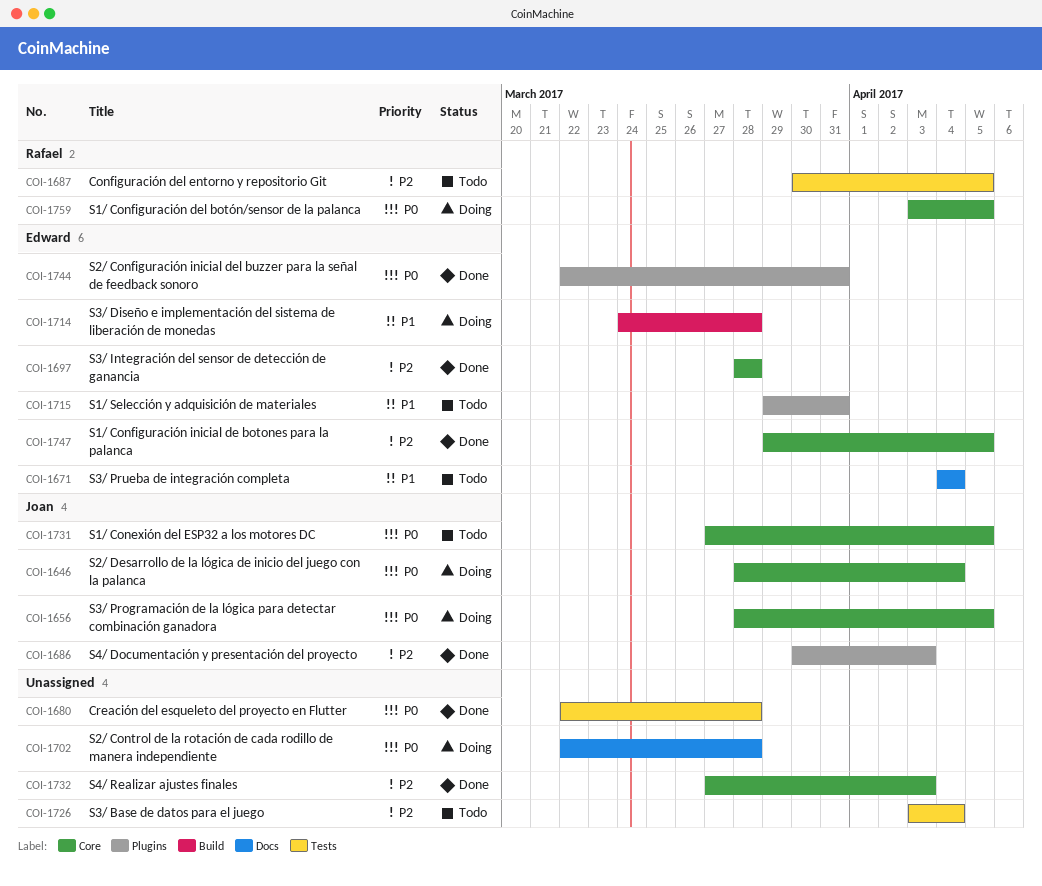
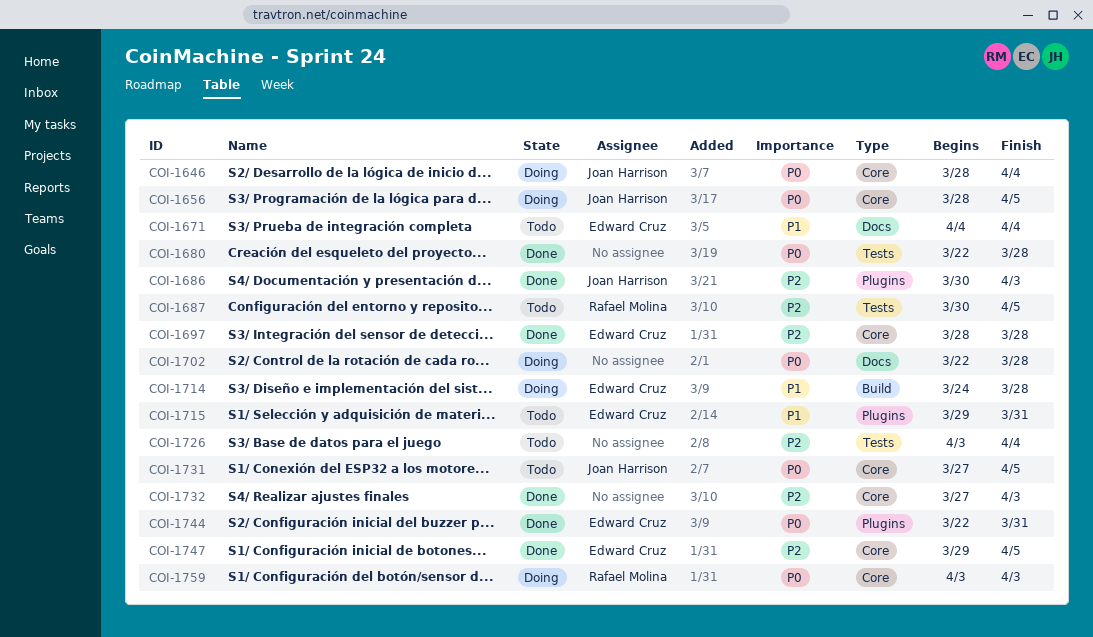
COI-1759, due: Apr 5 -> Apr 3

